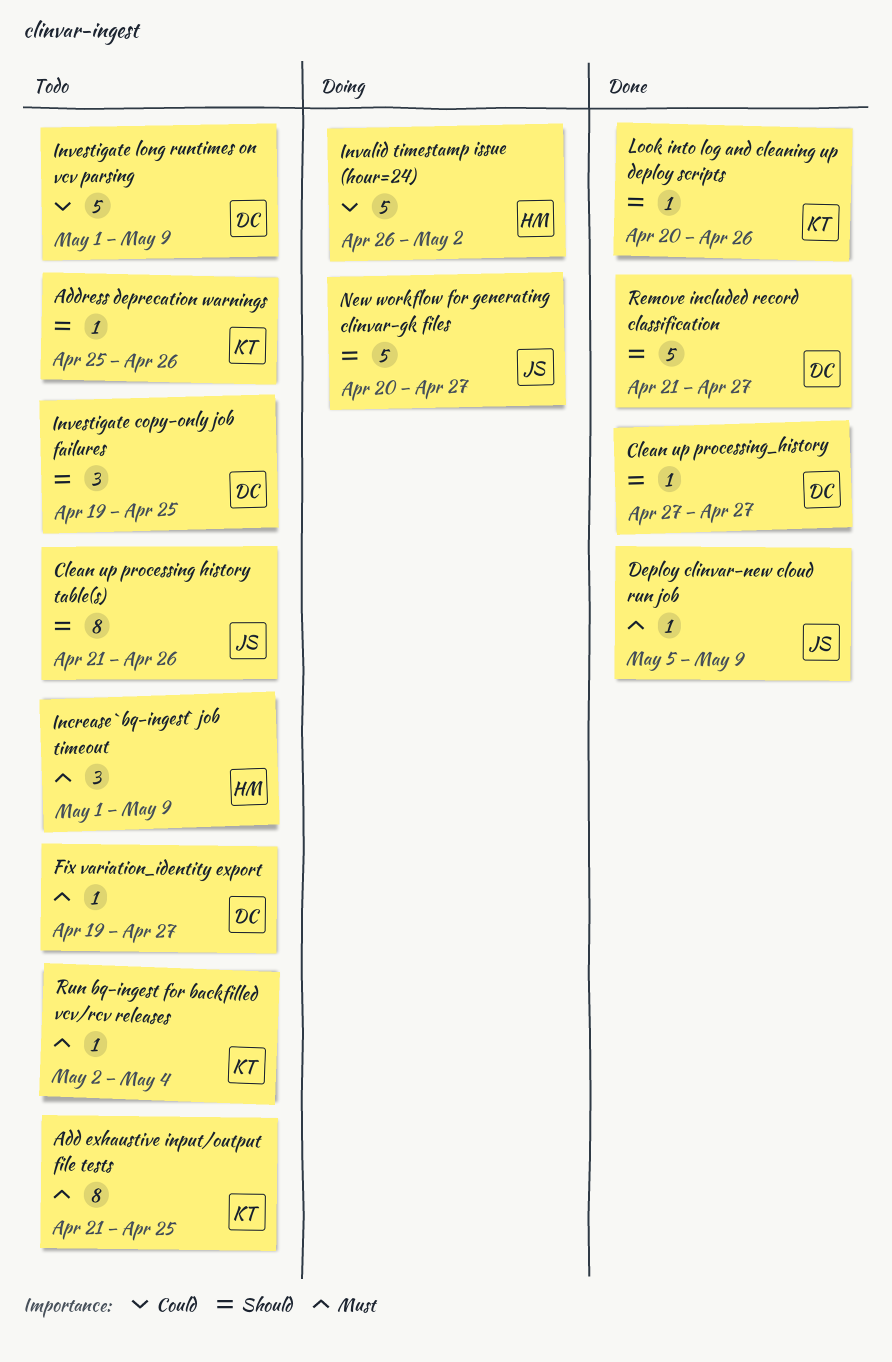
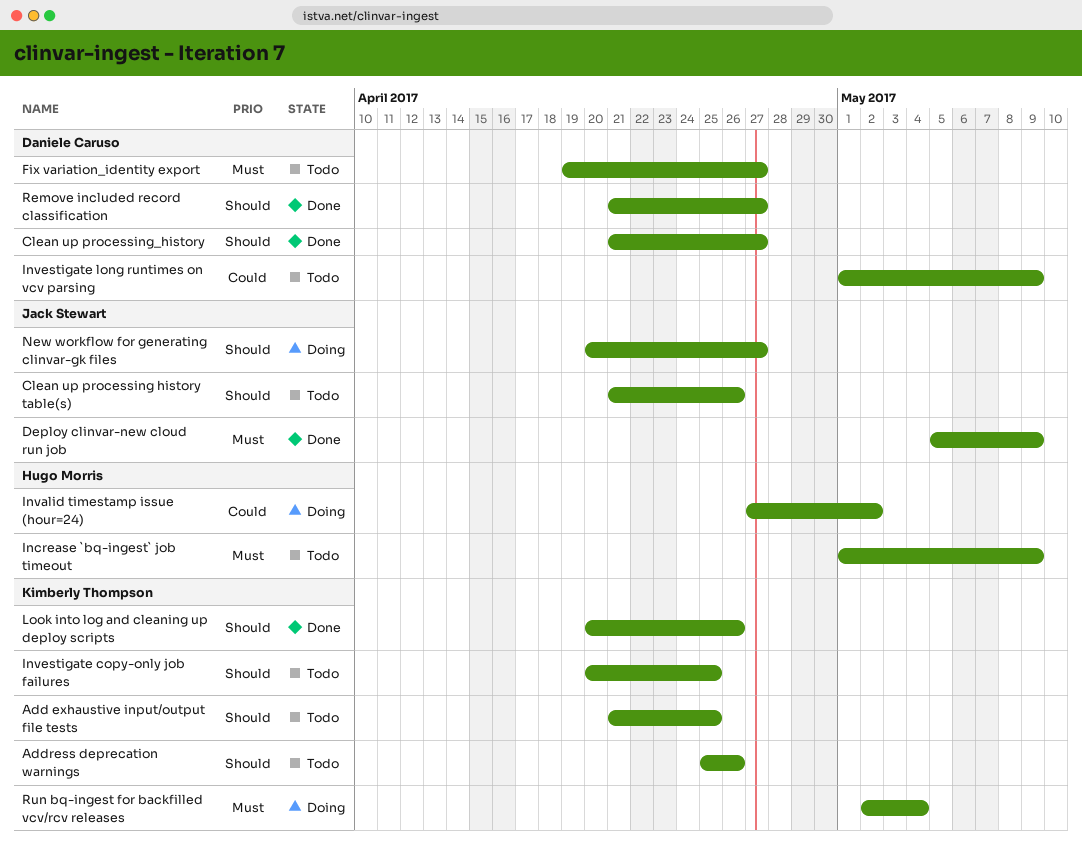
Add exhaustive input/output file tests, priority: Must -> Should
Clean up processing_history, start: Apr 27 -> Apr 21
Invalid timestamp issue (hour=24), start: Apr 26 -> Apr 27
Investigate copy-only job failures, owner: Daniele Caruso -> Kimberly Thompson
Investigate copy-only job failures, start: Apr 19 -> Apr 20
Run bq-ingest for backfilled vcv/rcv releases, status: Todo -> Doing

